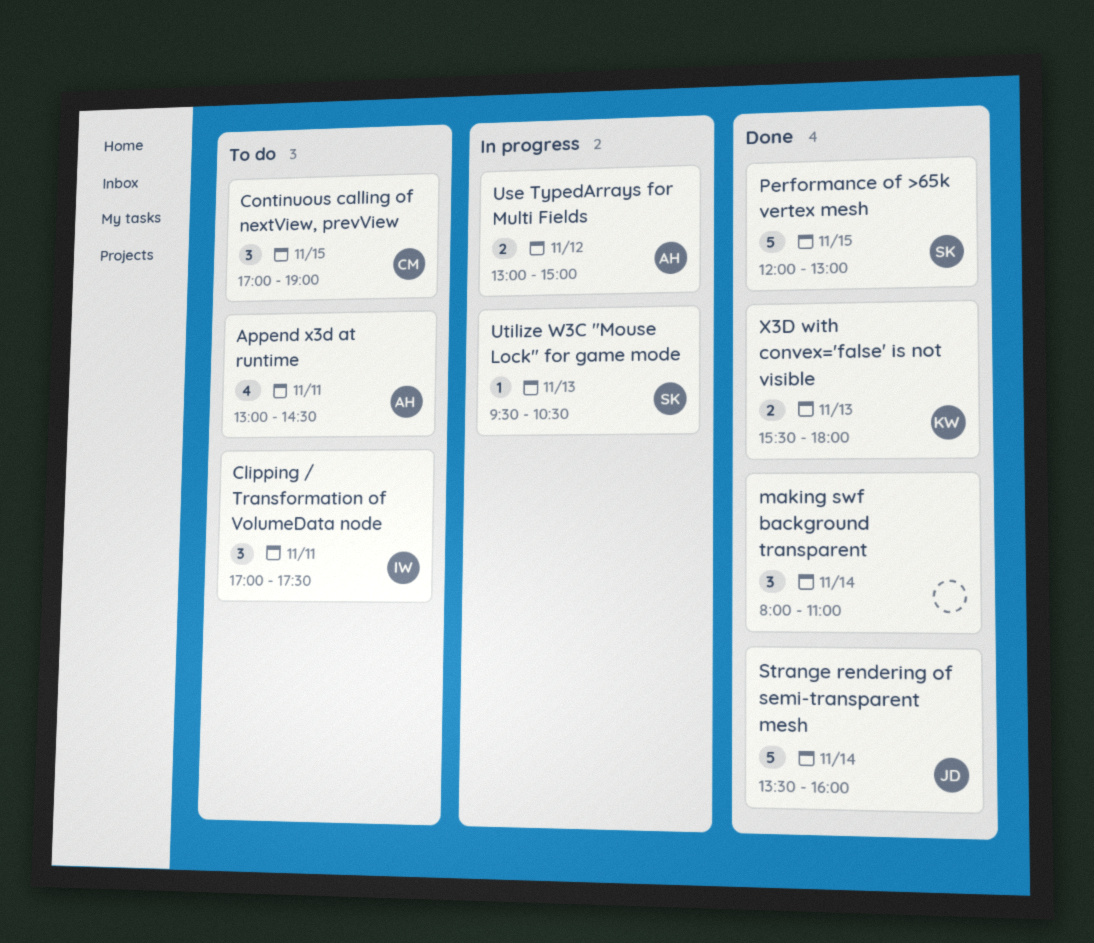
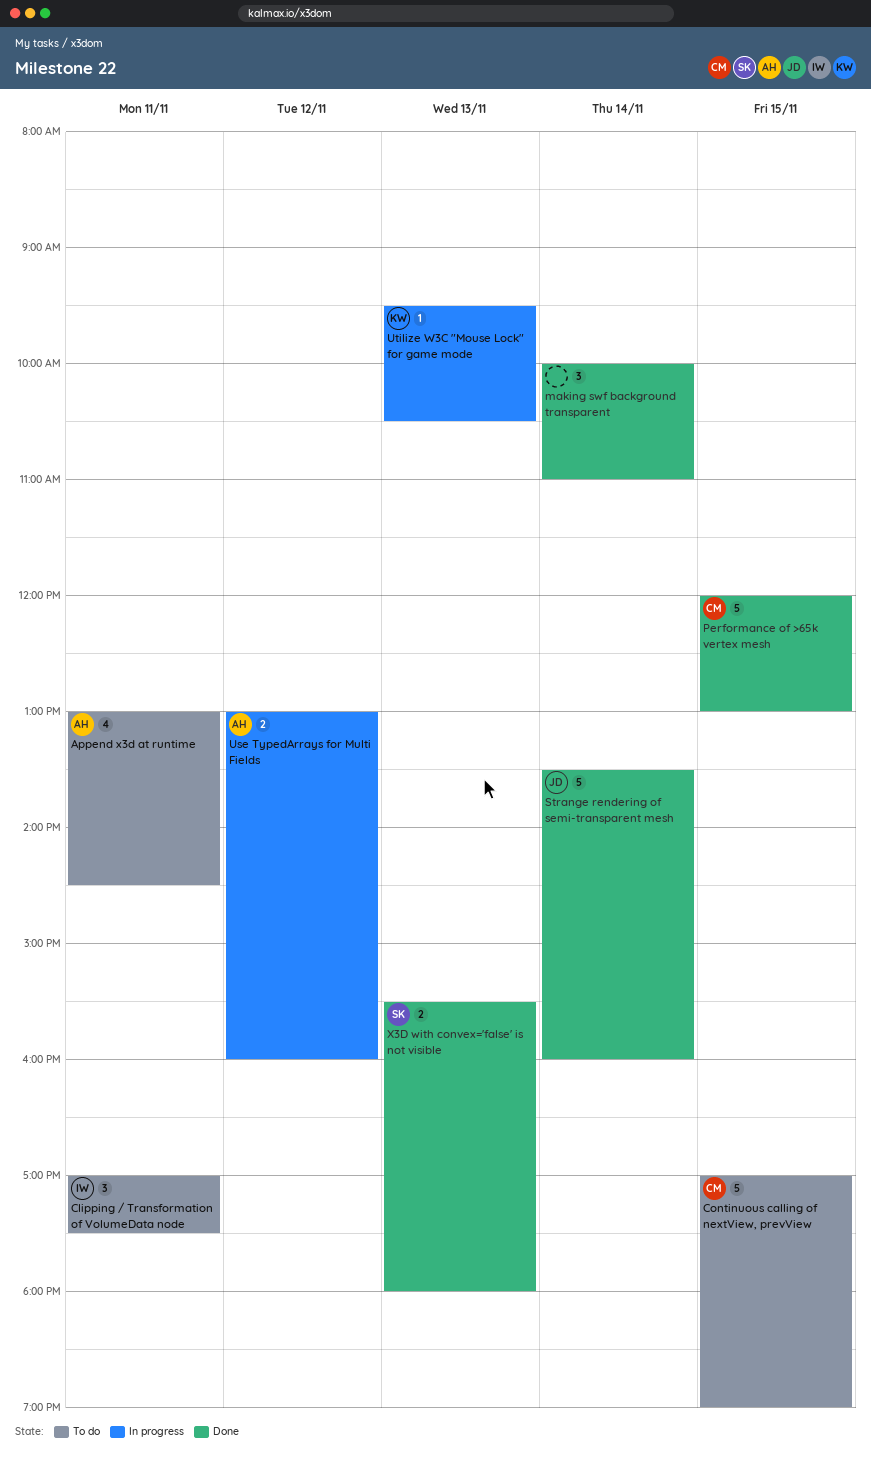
Continuous calling of nextView, prevView, estimate: 3 -> 5
making swf background transparent, begins: 08:00 -> 10:00
Performance of >65k vertex mesh, owner: SK -> CM
Use TypedArrays for Multi Fields, ends: 15:00 -> 16:00
Utilize W3C "Mouse Lock" for game mode, owner: SK -> KW
X3D with convex='false' is not visible, owner: KW -> SK

